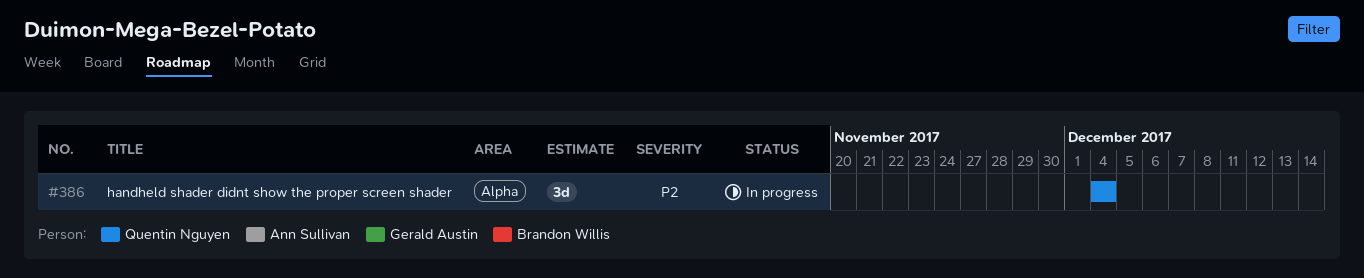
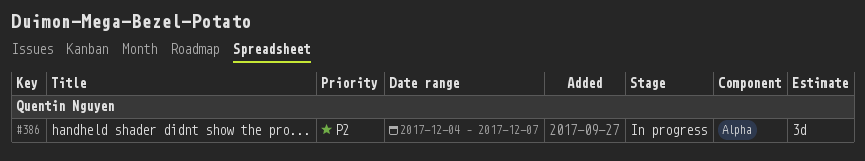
#386, due: Dec 4 -> Dec 7

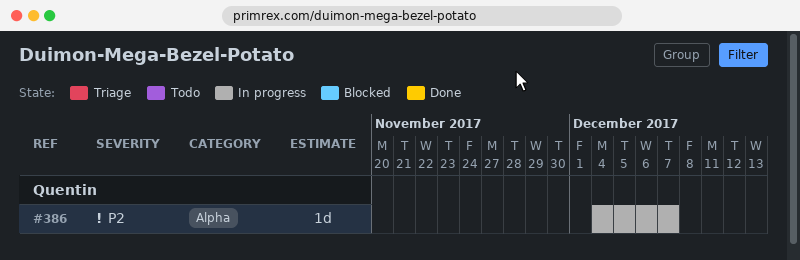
#386, estimate: 3d -> 1d

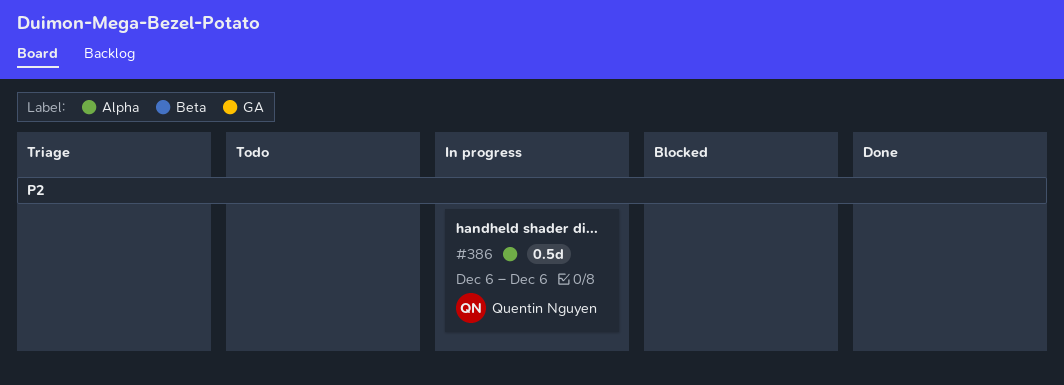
#386, estimate: 1d -> 0.5d
#386, start: Dec 4 -> Dec 6
#386, due: Dec 7 -> Dec 6

